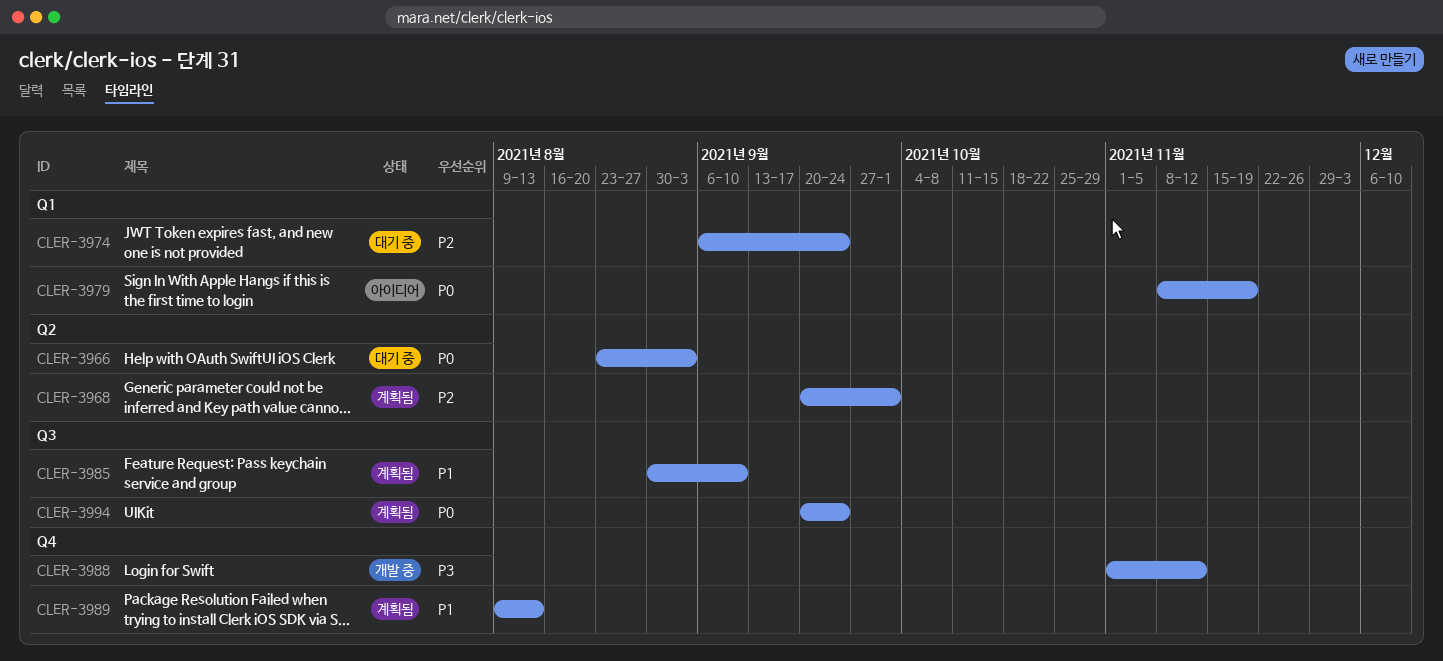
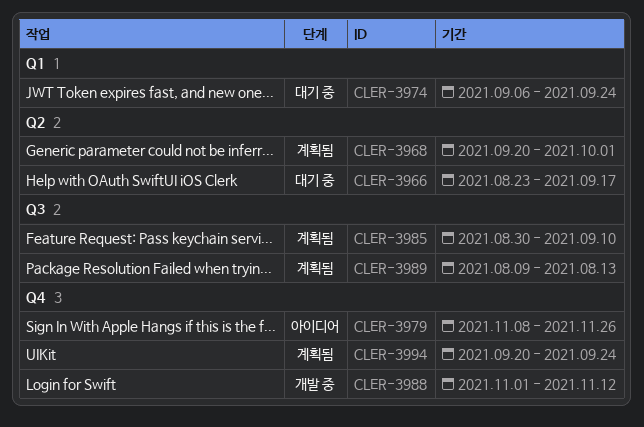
CLER-3966, due: Sep 3 -> Sep 17
CLER-3979, label: Q1 -> Q4
CLER-3979, due: Nov 19 -> Nov 26
CLER-3989, label: Q4 -> Q3
CLER-3994, label: Q3 -> Q4

